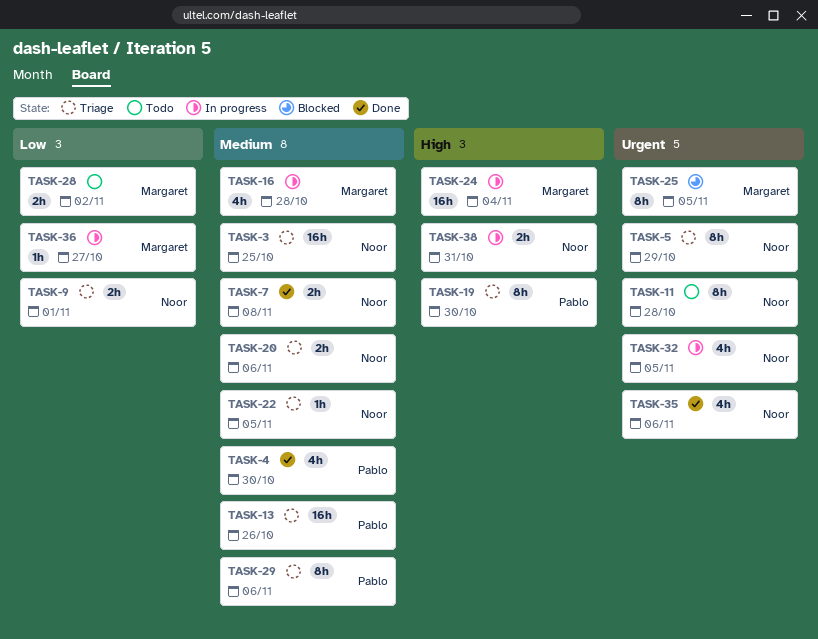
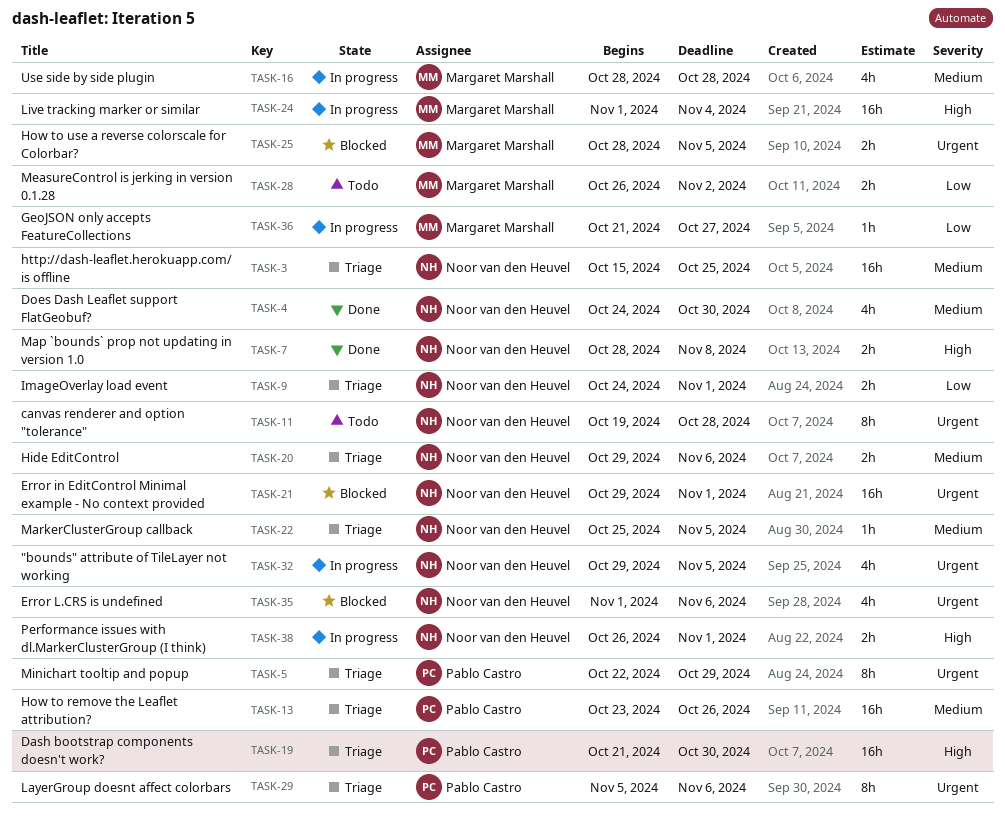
TASK-4, owner: Pablo Castro -> Noor van den Heuvel
TASK-5, owner: Noor van den Heuvel -> Pablo Castro
TASK-7, priority: Medium -> High
TASK-19, estimate: 8h -> 16h
TASK-21: none -> present
TASK-25, estimate: 8h -> 2h
TASK-29, priority: Medium -> Urgent
TASK-35, status: Done -> Blocked
TASK-38, due: Oct 31 -> Nov 1

